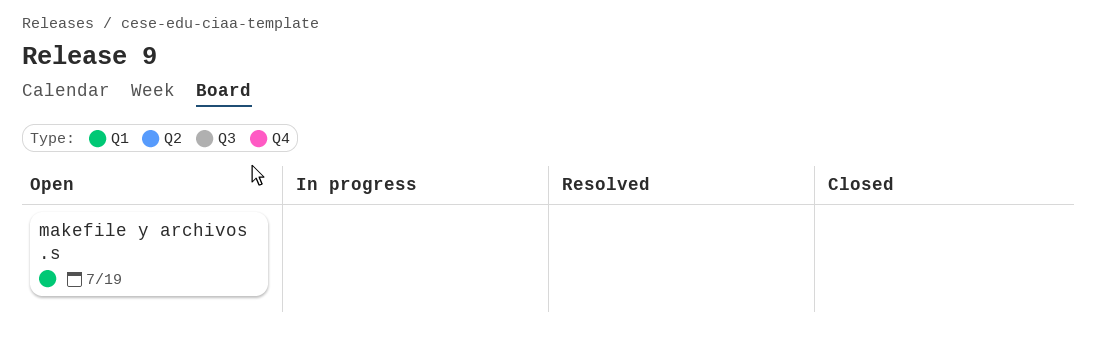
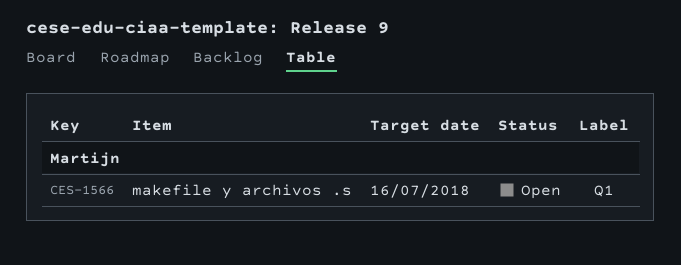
makefile y archivos .s, due: Jul 19 -> Jul 16

